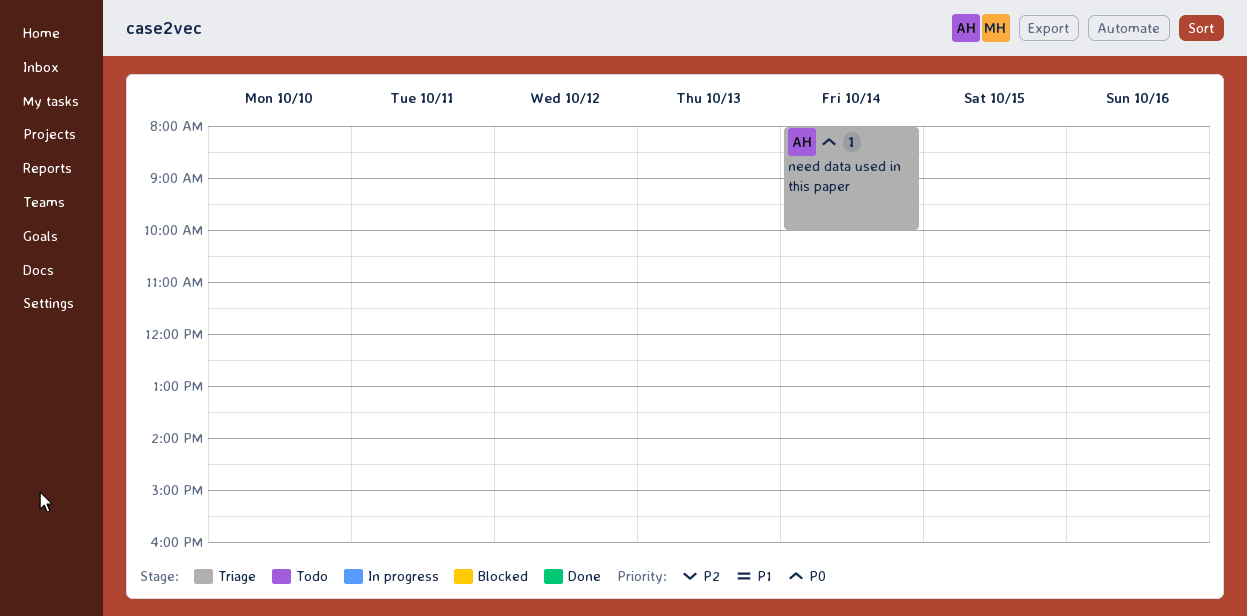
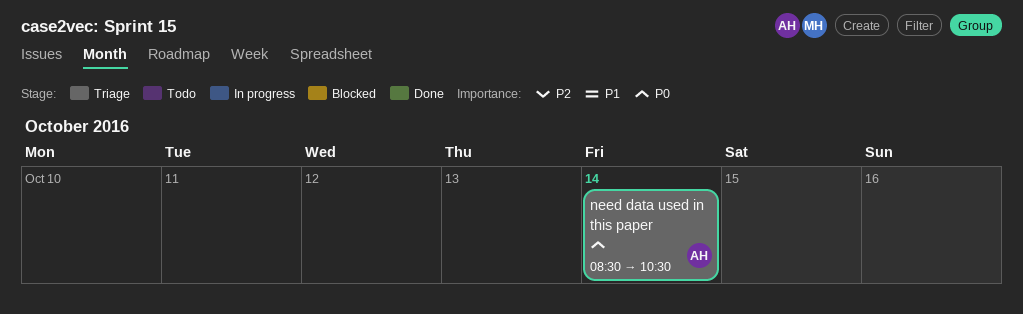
need data used in this paper, begins: 08:00 -> 08:30
need data used in this paper, ends: 10:00 -> 10:30

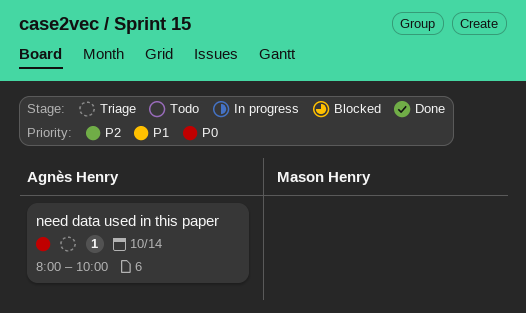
need data used in this paper, begins: 08:30 -> 08:00
need data used in this paper, ends: 10:30 -> 10:00

